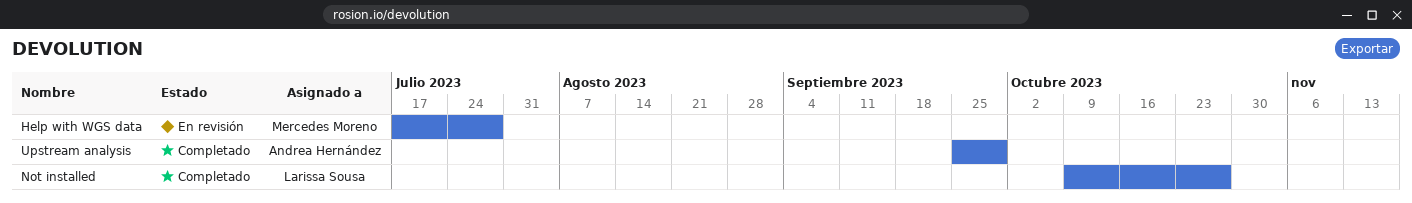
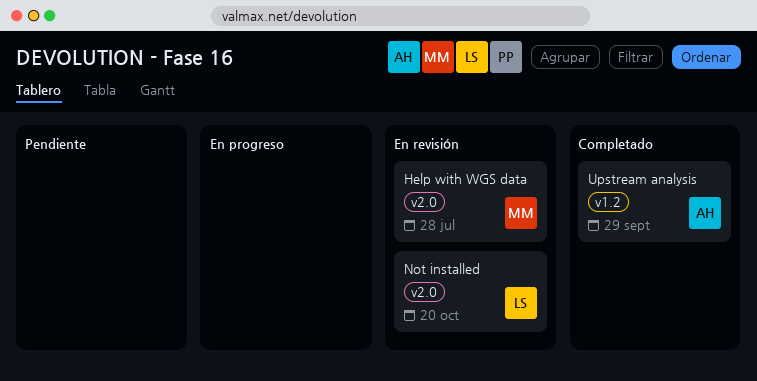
Not installed, status: Completado -> En revisión
Not installed, due: Oct 27 -> Oct 20

